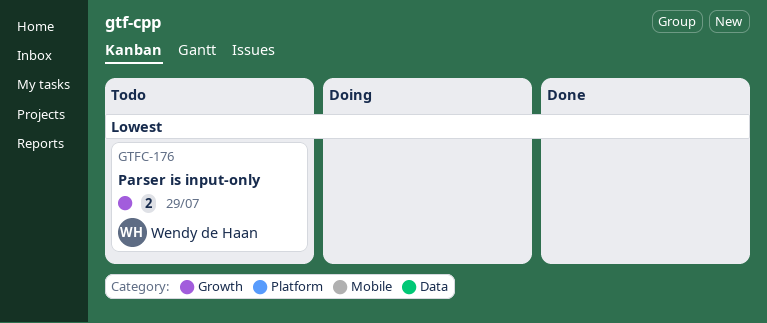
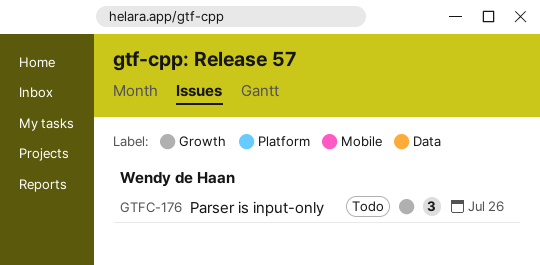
GTFC-176, estimate: 2 -> 3
GTFC-176, due: Jul 29 -> Jul 26

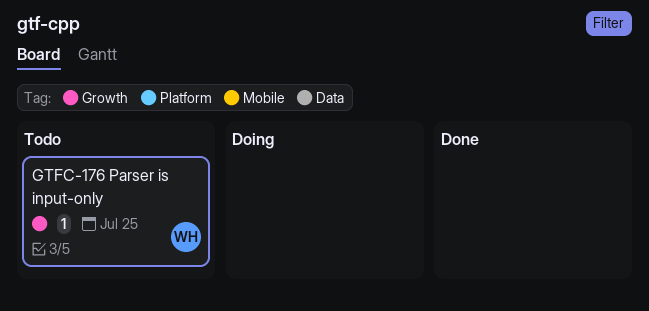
GTFC-176, estimate: 3 -> 1
GTFC-176, due: Jul 26 -> Jul 25

